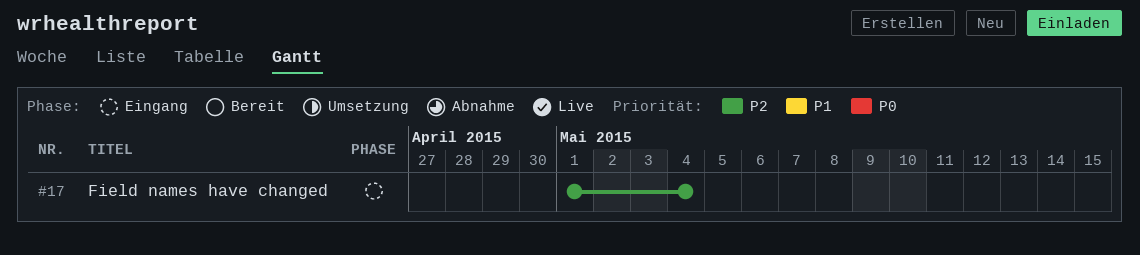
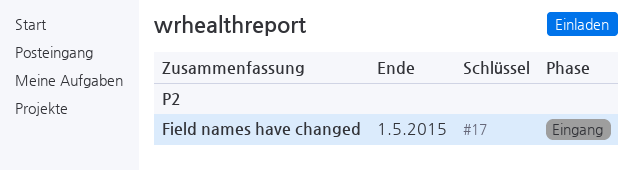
#17, due: May 4 -> May 1

